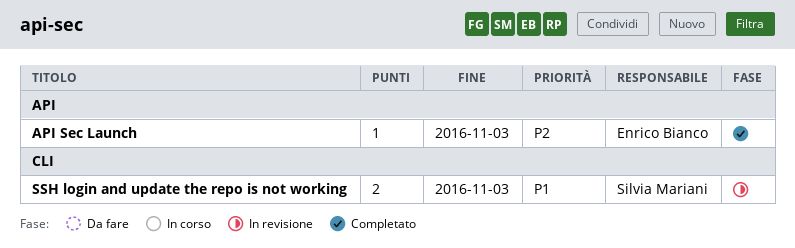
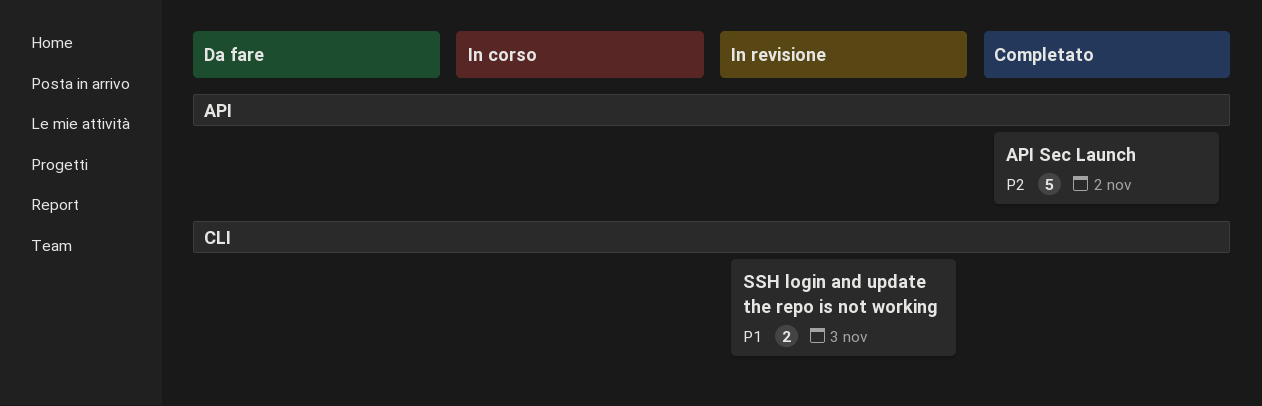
API Sec Launch, estimate: 1 -> 5
API Sec Launch, due: Nov 3 -> Nov 2

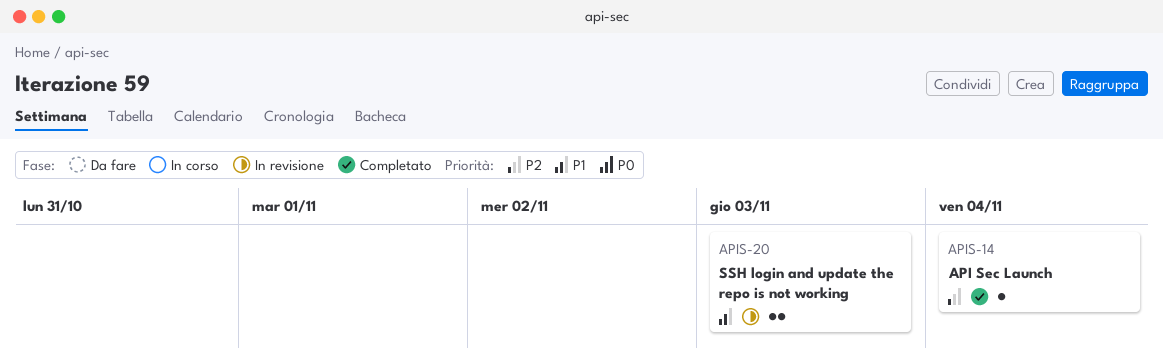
API Sec Launch, estimate: 5 -> 1
API Sec Launch, due: Nov 2 -> Nov 4

